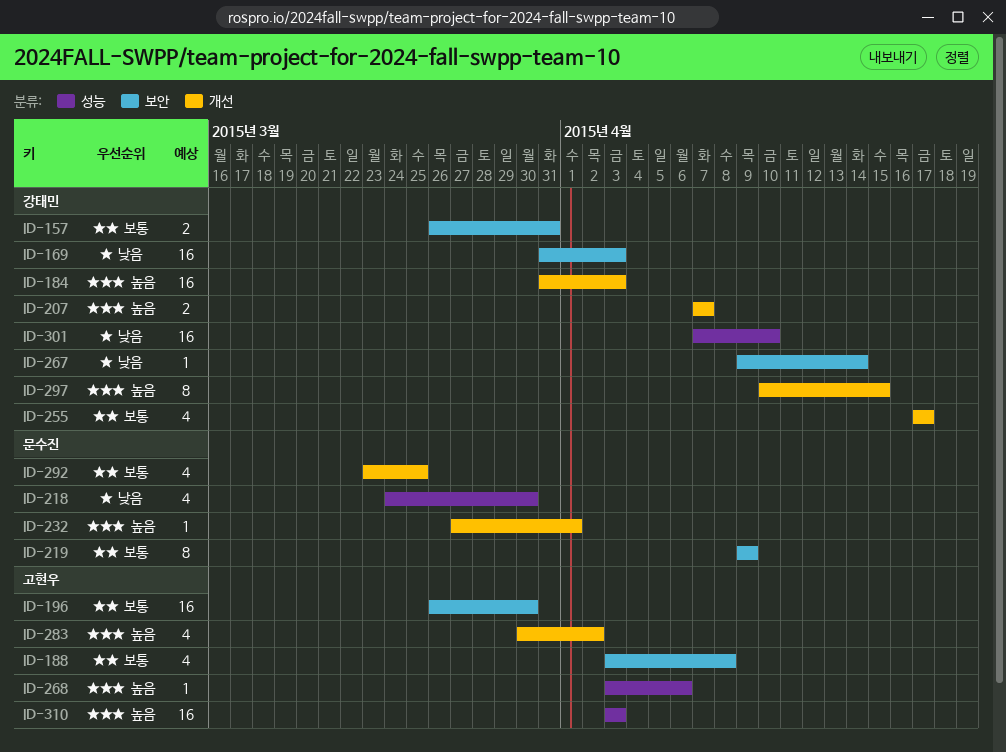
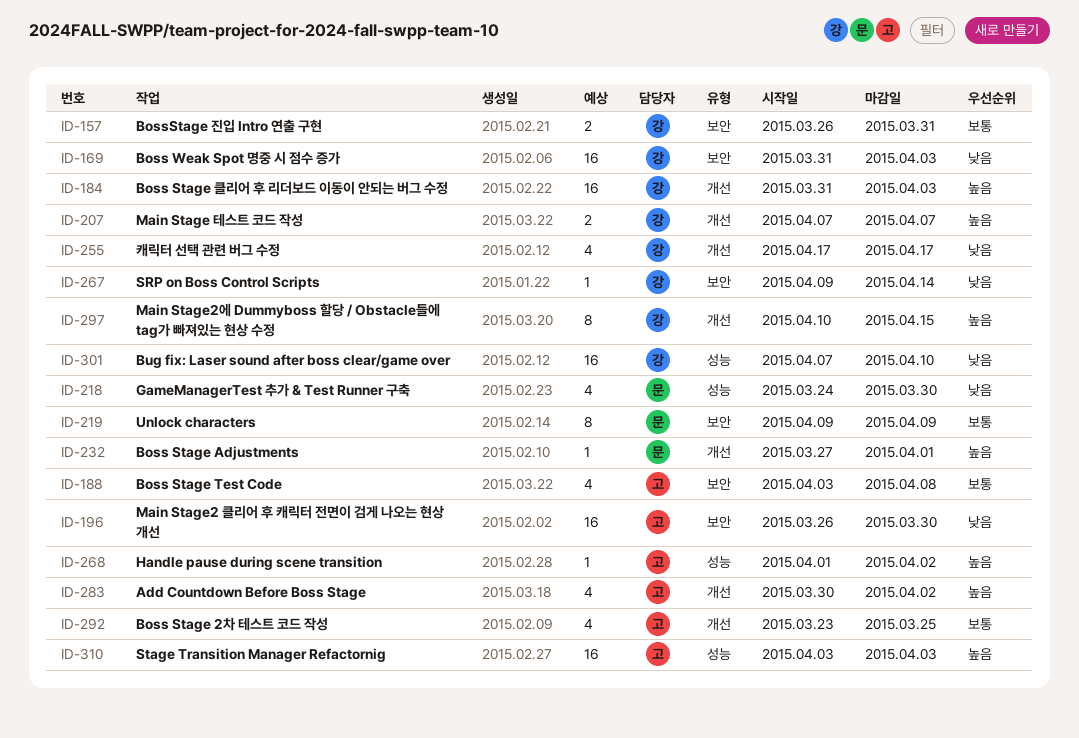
ID-196, priority: 보통 -> 낮음
ID-255, priority: 보통 -> 낮음
ID-268, start: Apr 3 -> Apr 1
ID-268, due: Apr 6 -> Apr 2
ID-292, owner: 문수진 -> 고현우

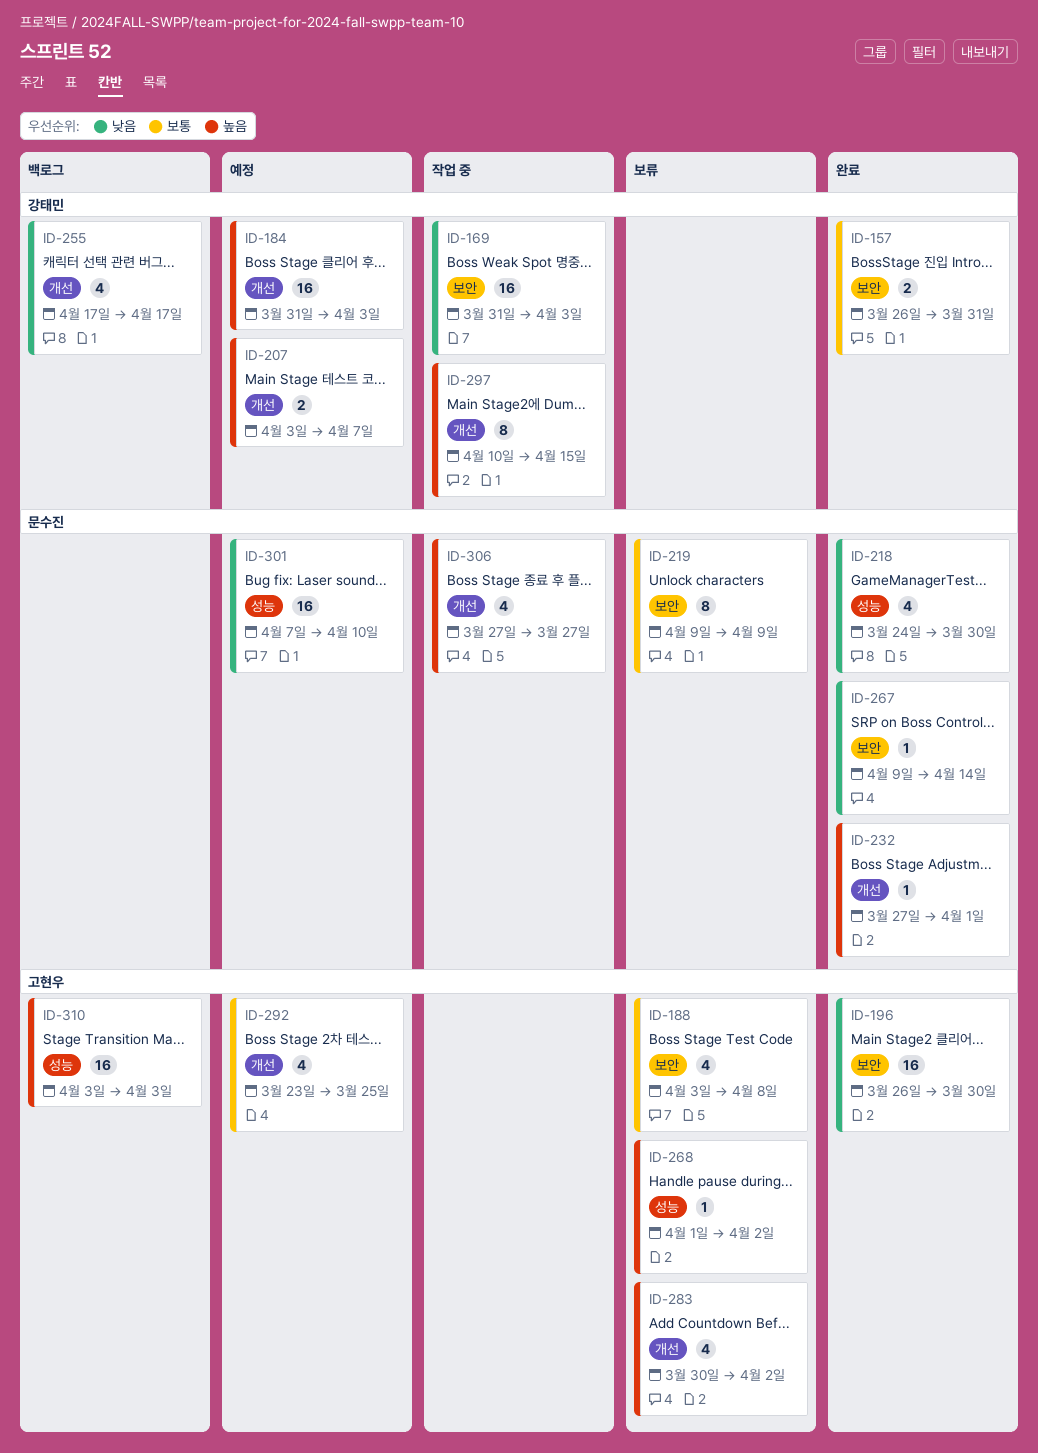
ID-207, start: Apr 7 -> Apr 3
ID-267, owner: 강태민 -> 문수진
ID-301, owner: 강태민 -> 문수진
ID-306: none -> present

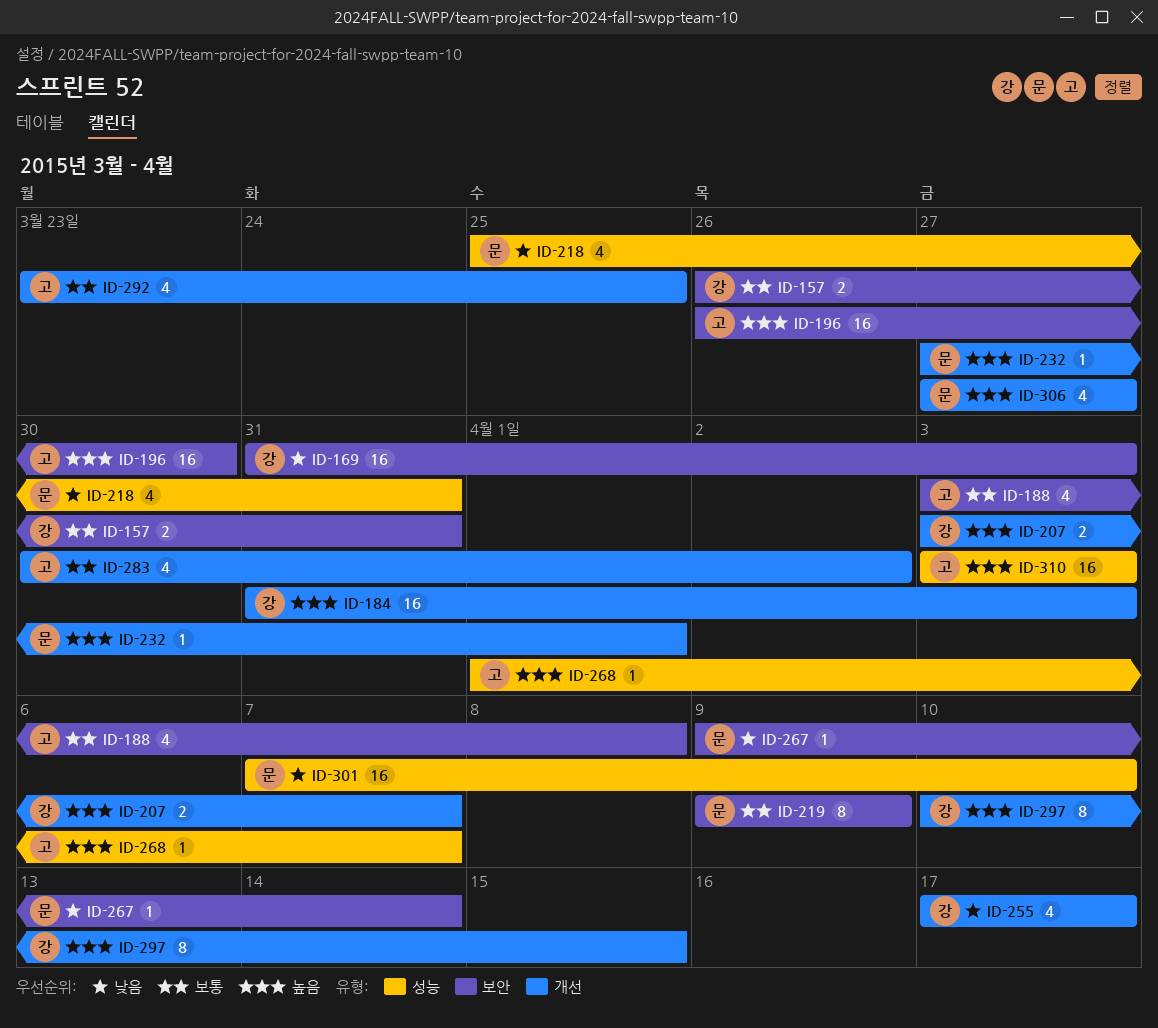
ID-196, priority: 낮음 -> 높음
ID-218, start: Mar 24 -> Mar 25
ID-218, due: Mar 30 -> Mar 31
ID-268, due: Apr 2 -> Apr 7
ID-283, priority: 높음 -> 보통

